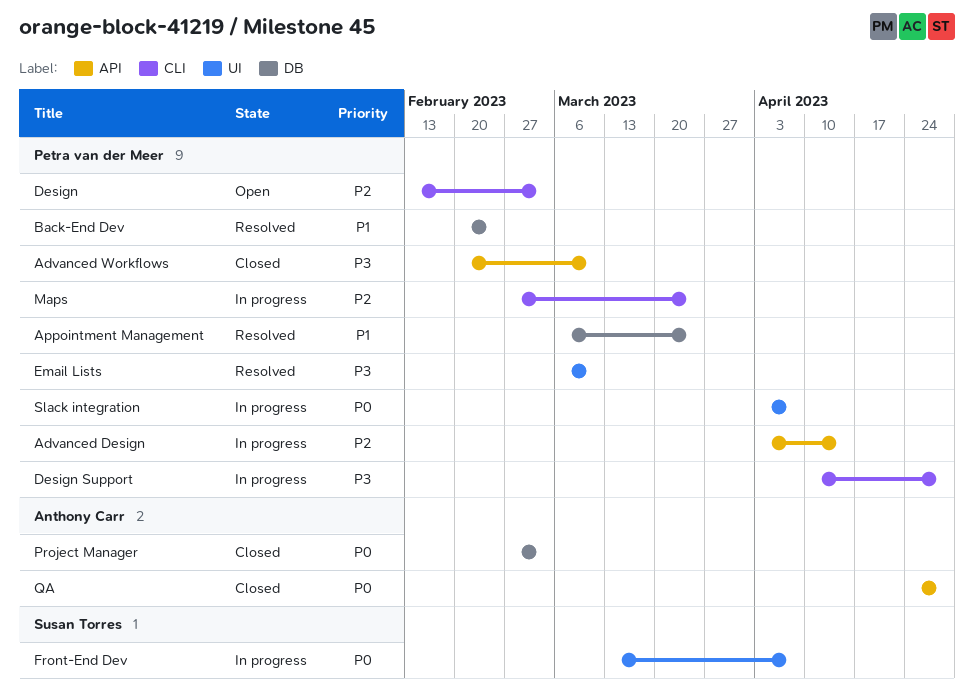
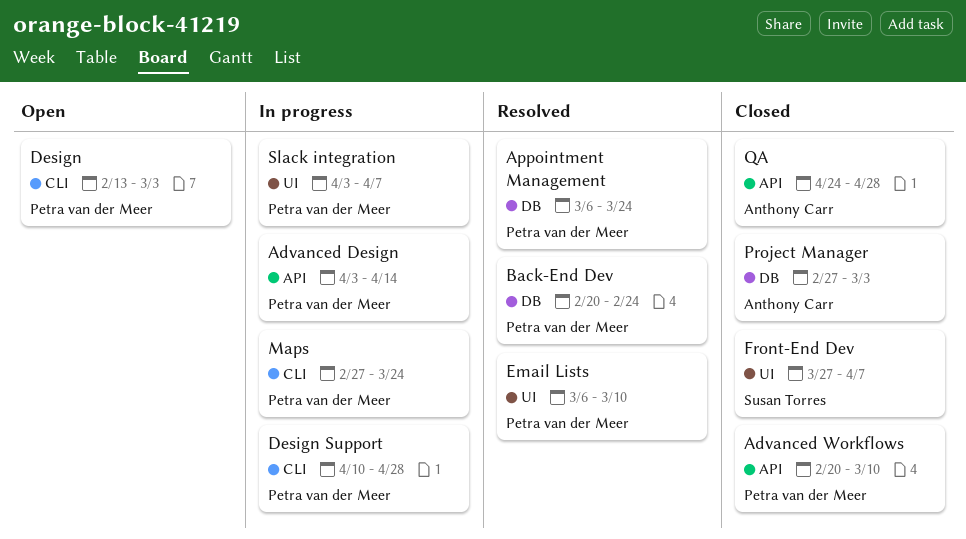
Front-End Dev, status: In progress -> Closed
Front-End Dev, start: Mar 13 -> Mar 27

